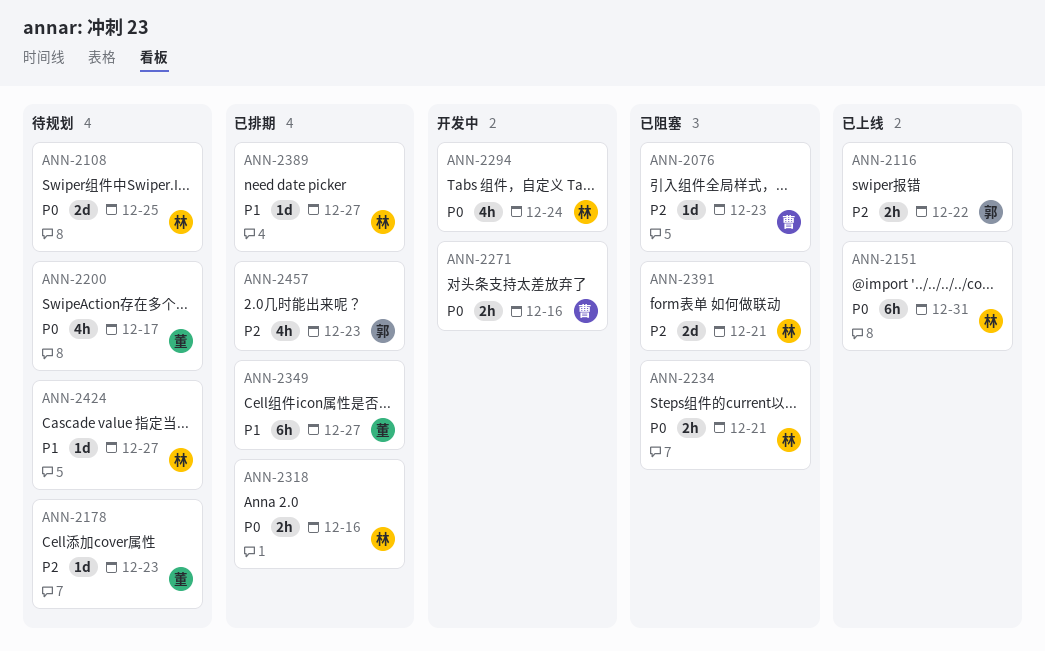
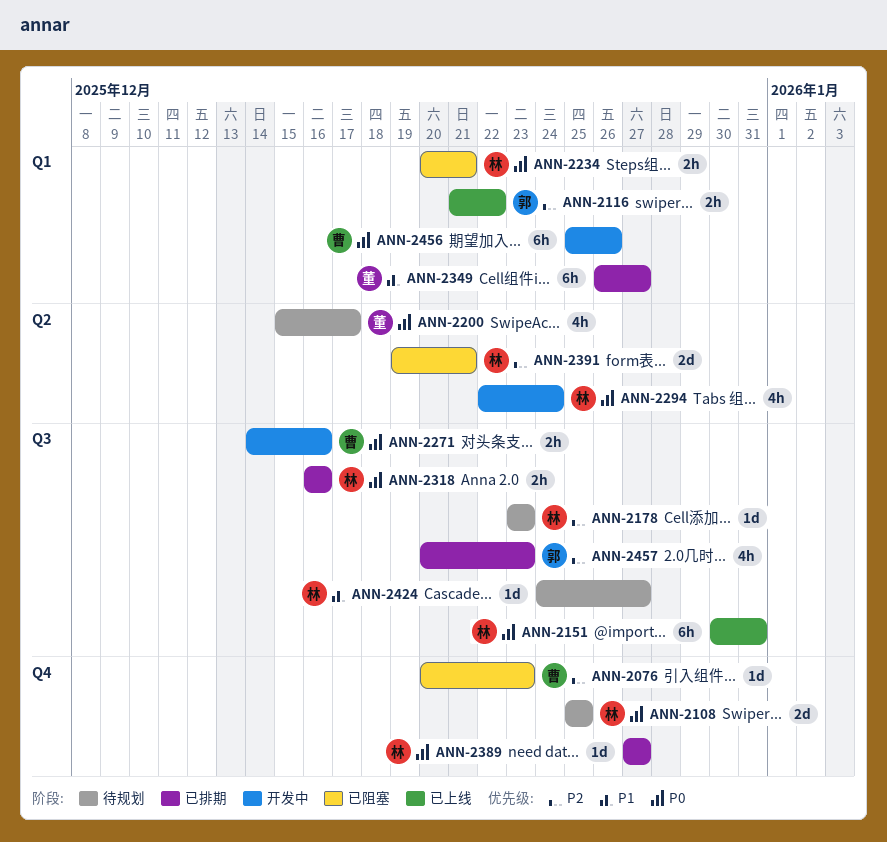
ANN-2178, owner: 董 -> 林
ANN-2389, priority: P1 -> P0
ANN-2456: none -> present

